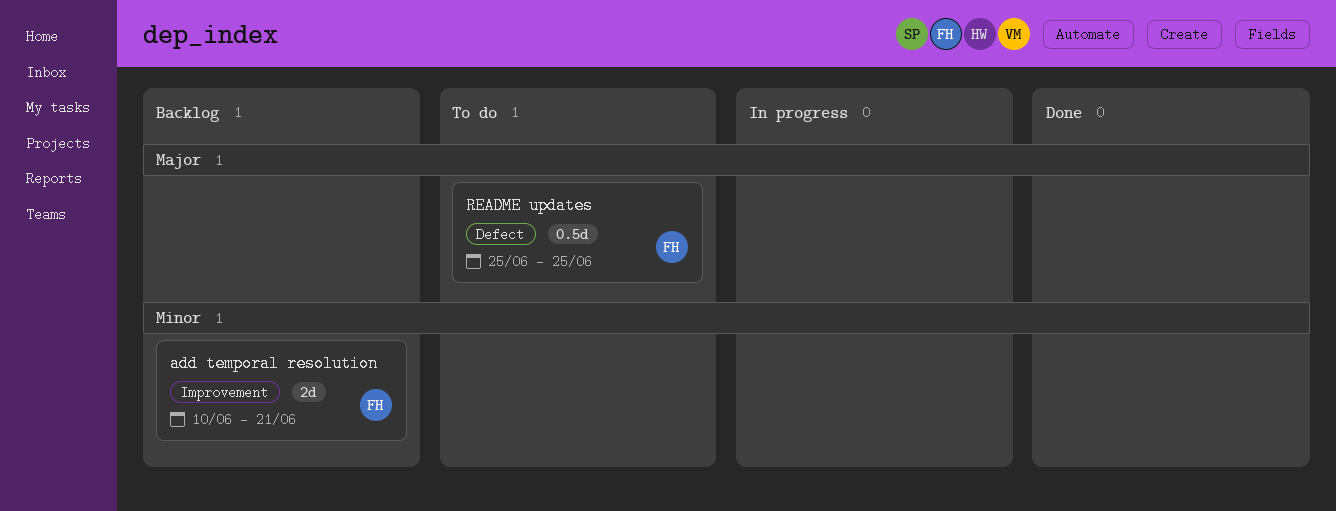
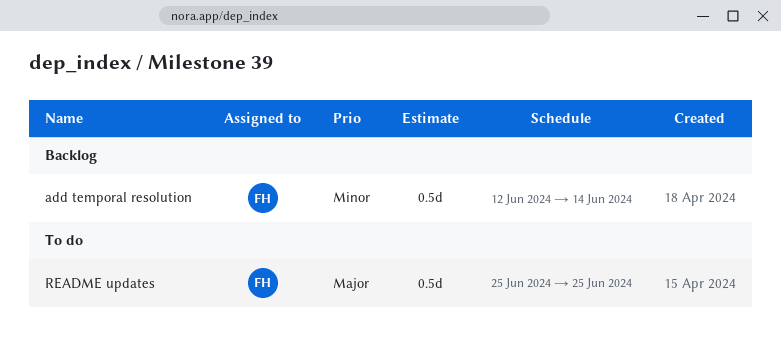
add temporal resolution, estimate: 2d -> 0.5d
add temporal resolution, start: Jun 10 -> Jun 12
add temporal resolution, due: Jun 21 -> Jun 14

